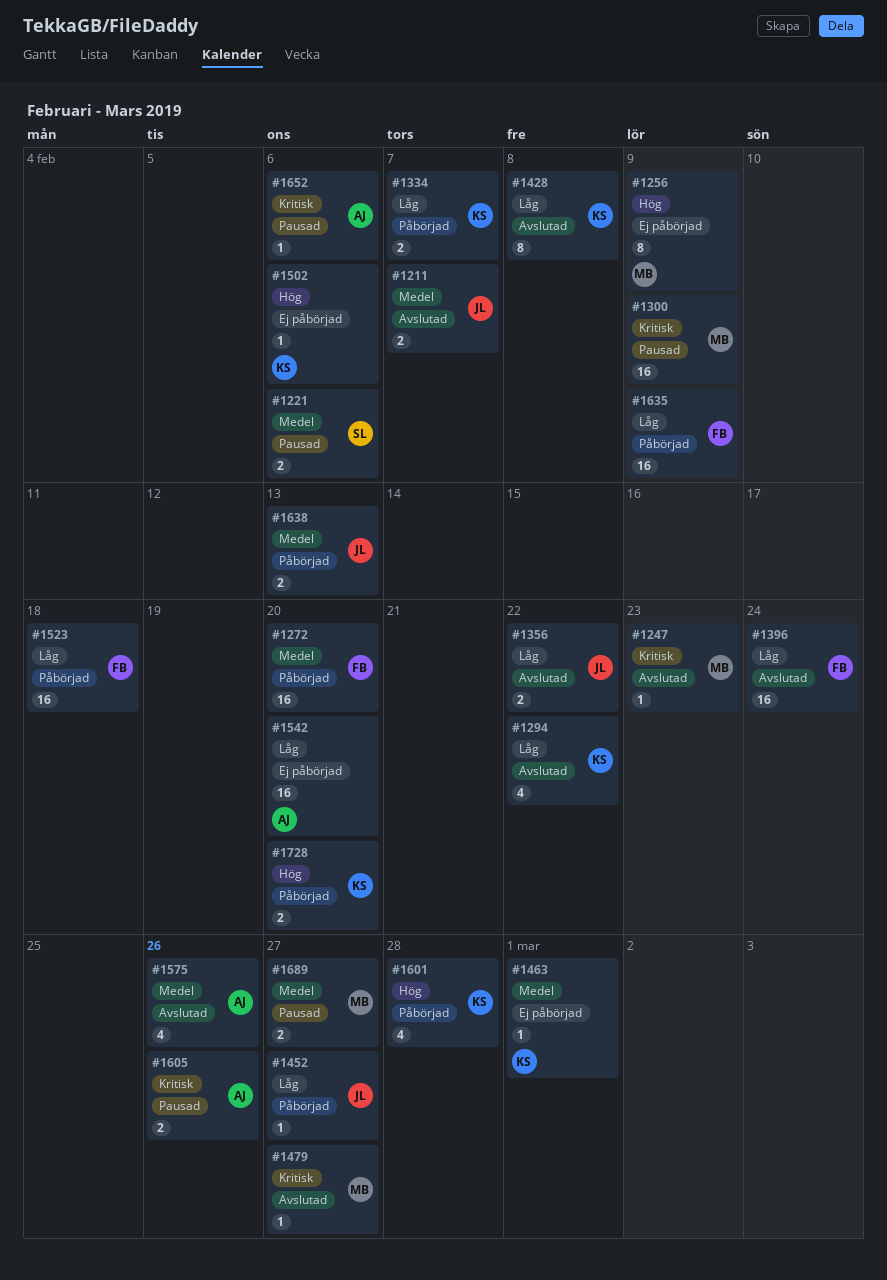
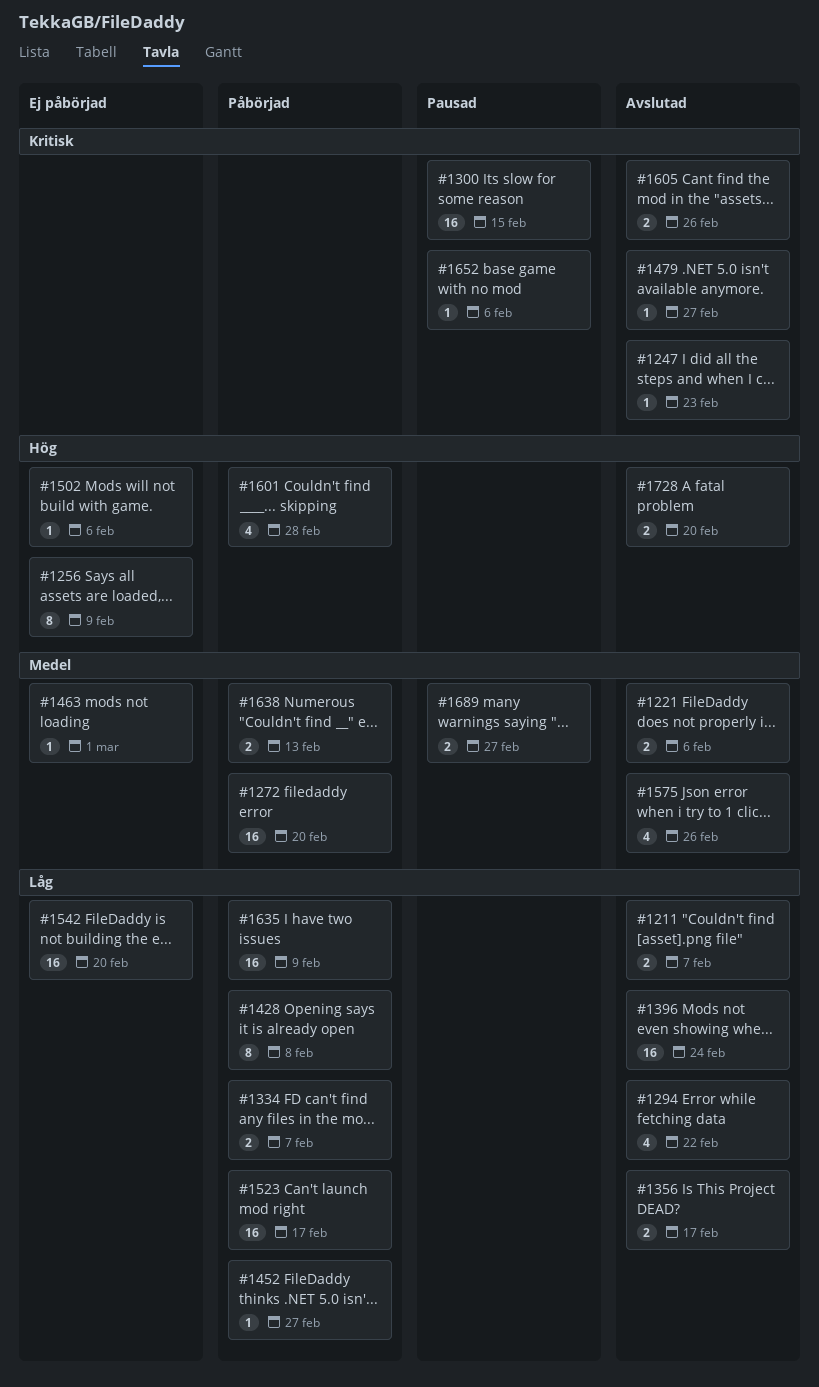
#1211, priority: Medel -> Låg
#1221, status: Pausad -> Avslutad
#1300, due: Feb 9 -> Feb 15
#1356, due: Feb 22 -> Feb 17
#1428, status: Avslutad -> Påbörjad
#1523, due: Feb 18 -> Feb 17
#1605, status: Pausad -> Avslutad
#1728, status: Påbörjad -> Avslutad

